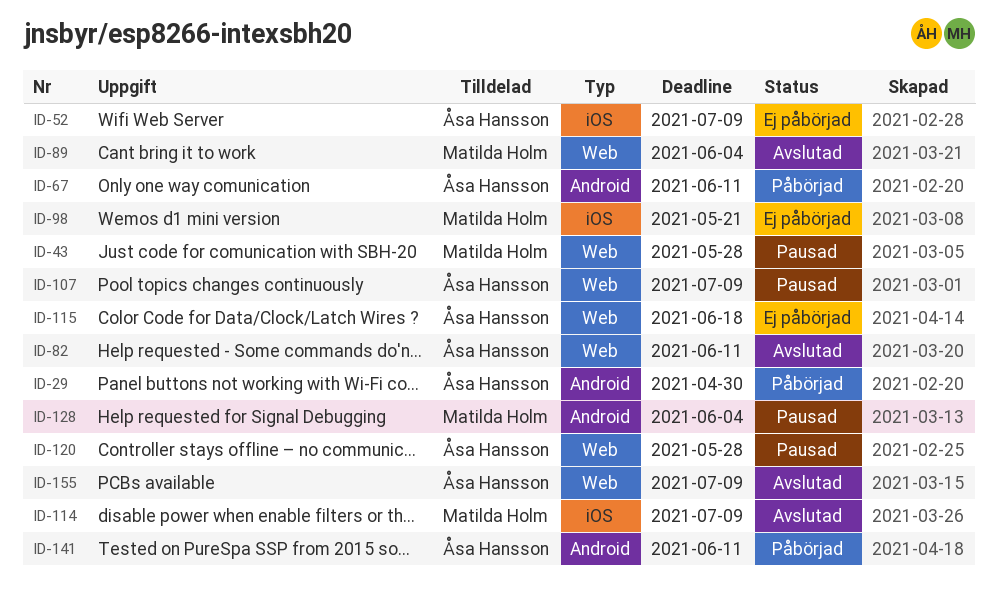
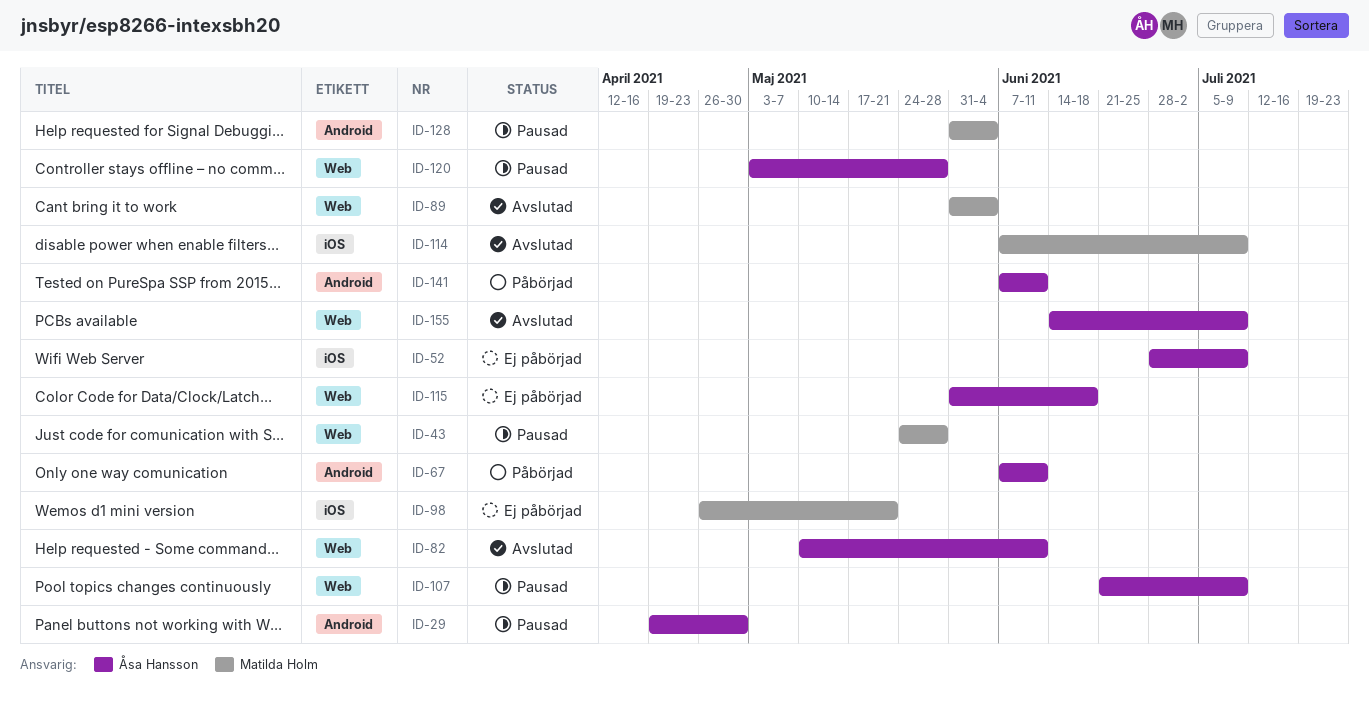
ID-29, status: Påbörjad -> Pausad

